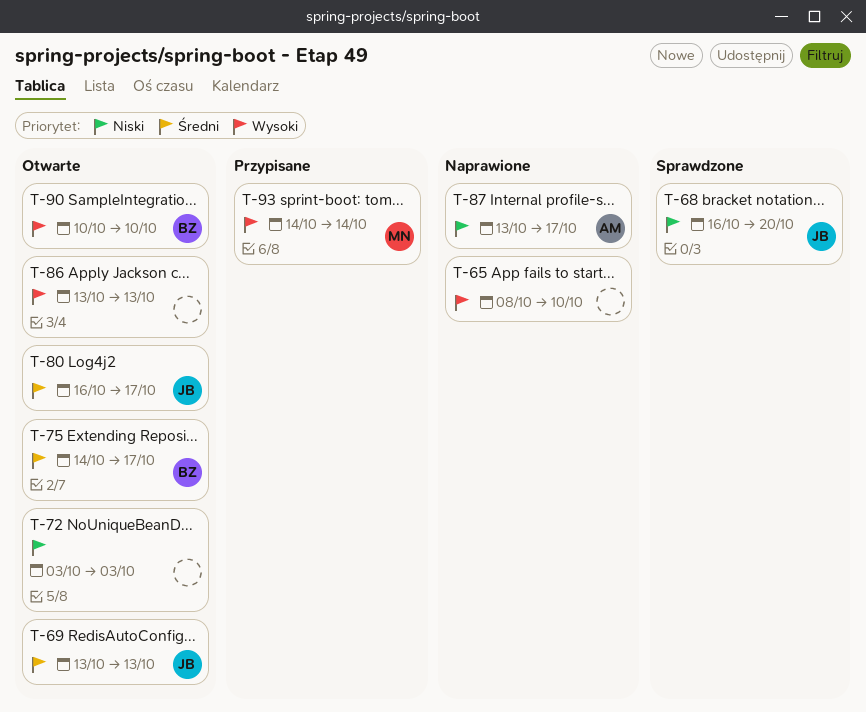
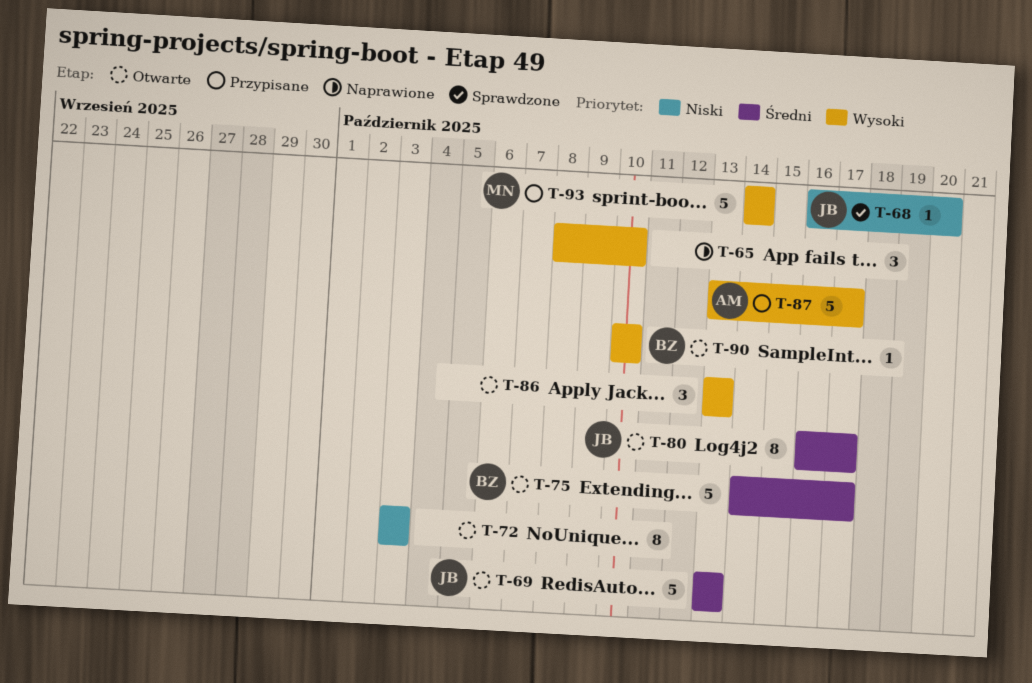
T-87, status: Naprawione -> Przypisane
T-87, priority: Niski -> Wysoki

